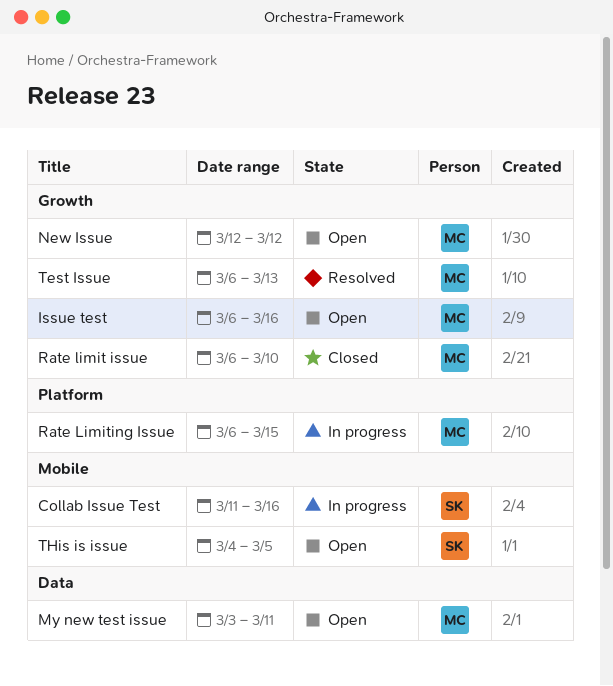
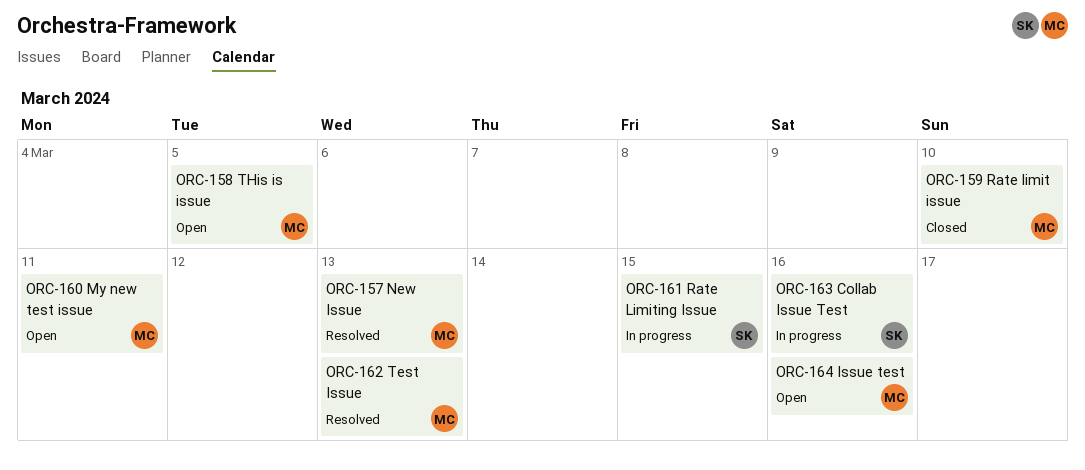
New Issue, status: Open -> Resolved
New Issue, due: Mar 12 -> Mar 13
Rate Limiting Issue, owner: MC -> SK
THis is issue, owner: SK -> MC

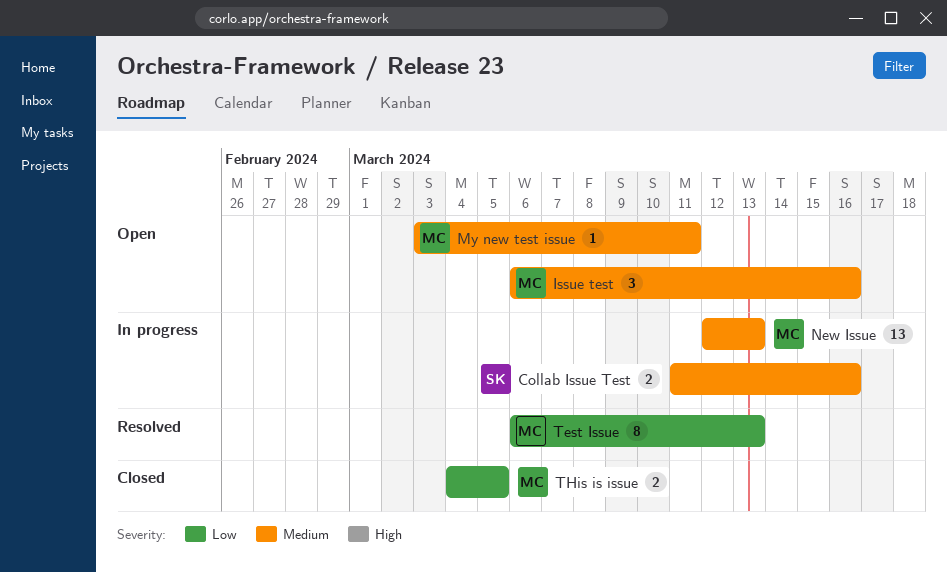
New Issue, status: Resolved -> In progress
Rate limit issue: present -> none
Rate Limiting Issue: present -> none
THis is issue, status: Open -> Closed

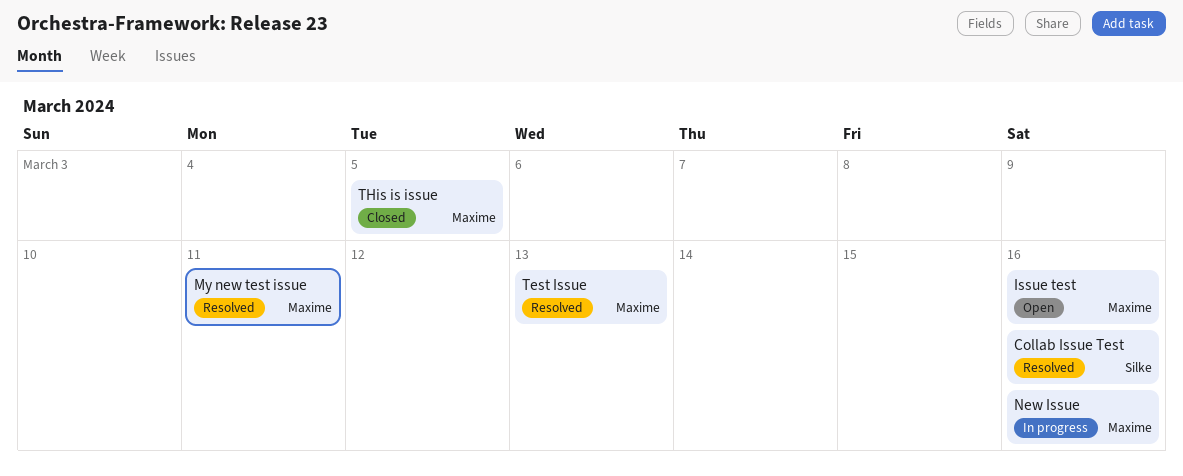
Collab Issue Test, status: In progress -> Resolved
My new test issue, status: Open -> Resolved
New Issue, due: Mar 13 -> Mar 16

